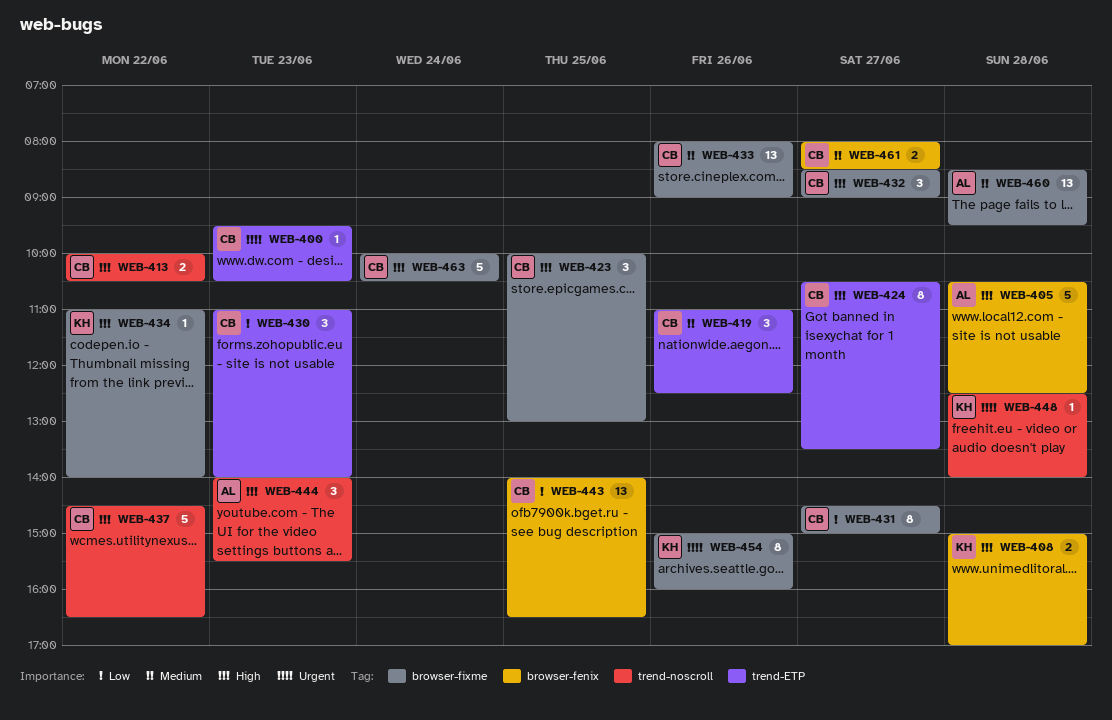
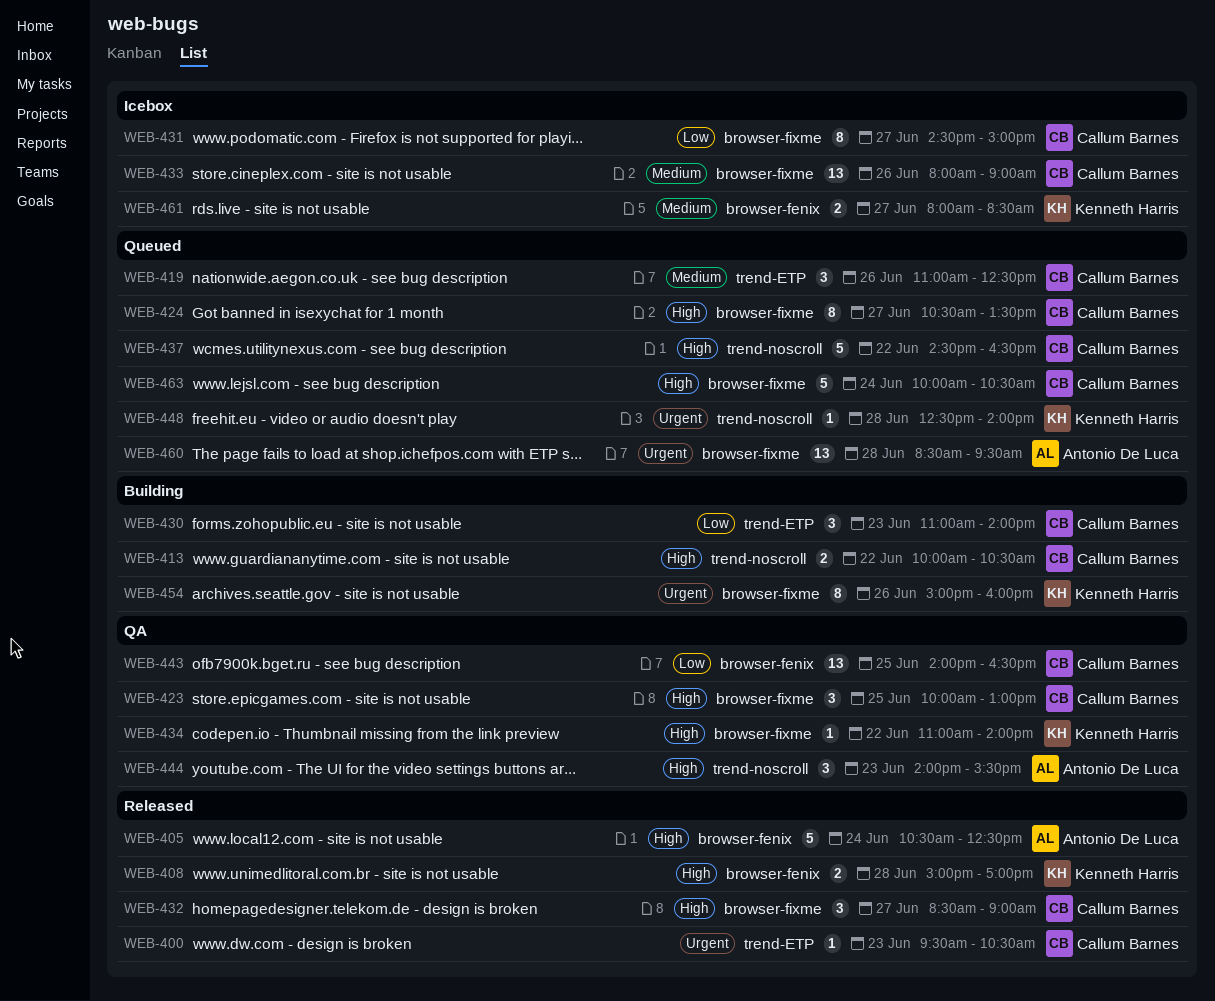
WEB-405, day: Jun 28 -> Jun 24
WEB-424, label: trend-ETP -> browser-fixme
WEB-460, priority: Medium -> Urgent
WEB-461, owner: Callum Barnes -> Kenneth Harris

